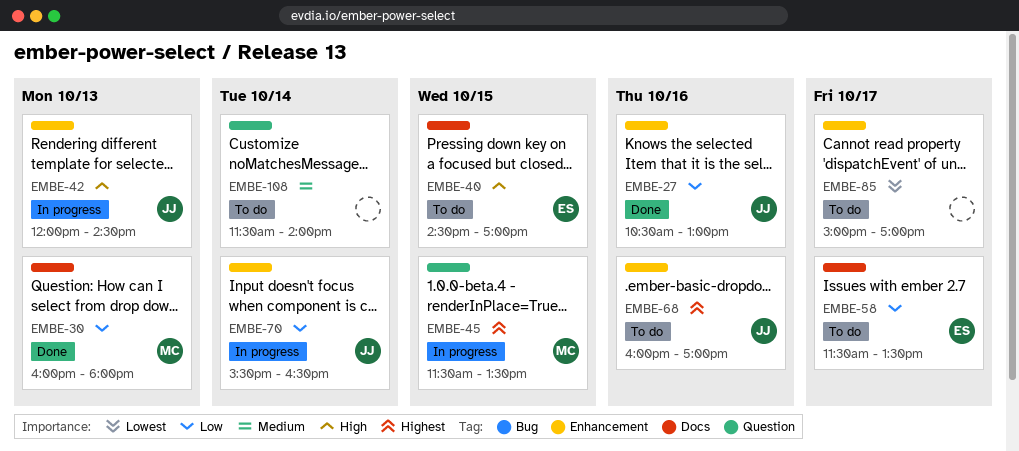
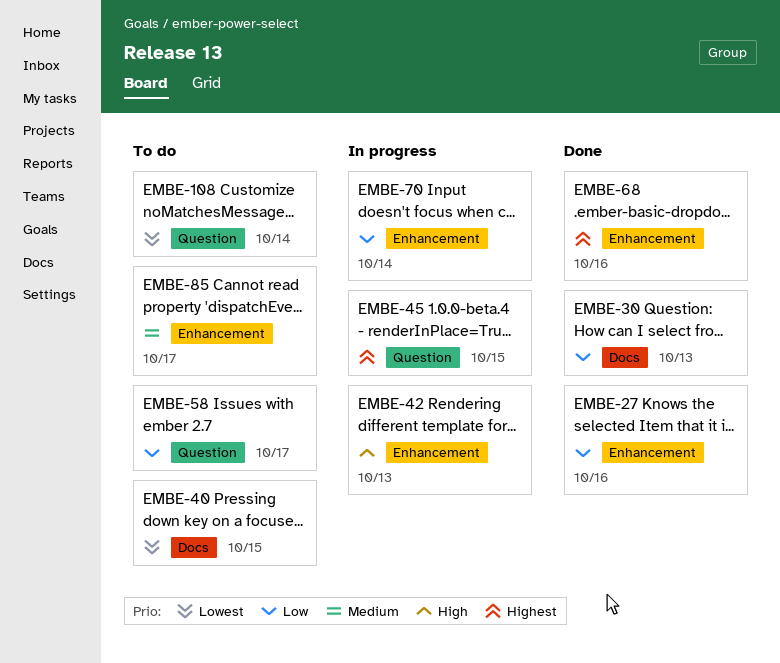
EMBE-40, priority: High -> Lowest
EMBE-58, label: Docs -> Question
EMBE-68, status: To do -> Done
EMBE-85, priority: Lowest -> Medium
EMBE-108, priority: Medium -> Lowest

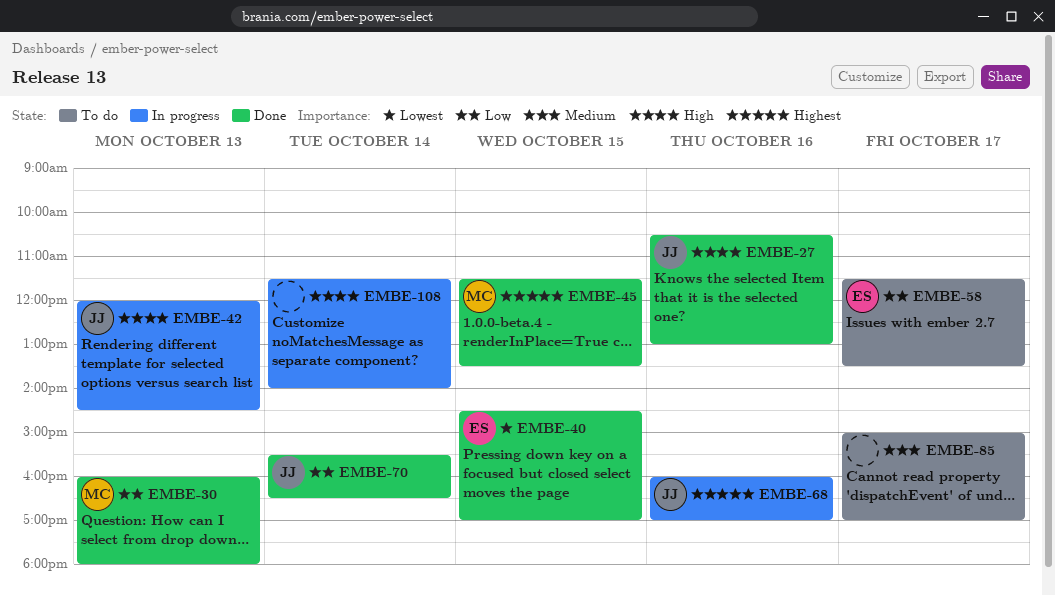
EMBE-27, priority: Low -> High
EMBE-40, status: To do -> Done
EMBE-45, status: In progress -> Done
EMBE-68, status: Done -> In progress
EMBE-70, status: In progress -> Done
EMBE-108, status: To do -> In progress
EMBE-108, priority: Lowest -> High

